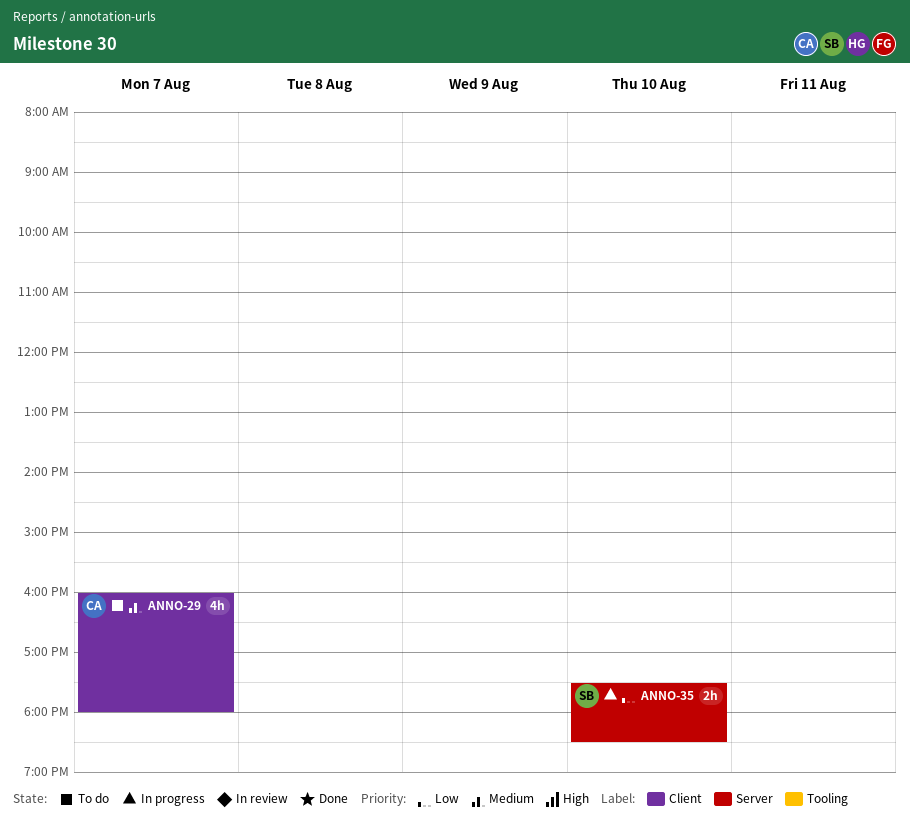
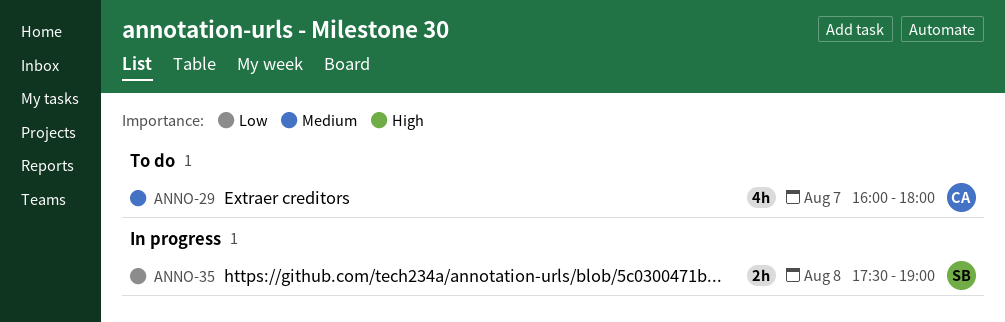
ANNO-35, day: Aug 10 -> Aug 8
ANNO-35, ends: 18:30 -> 19:00

